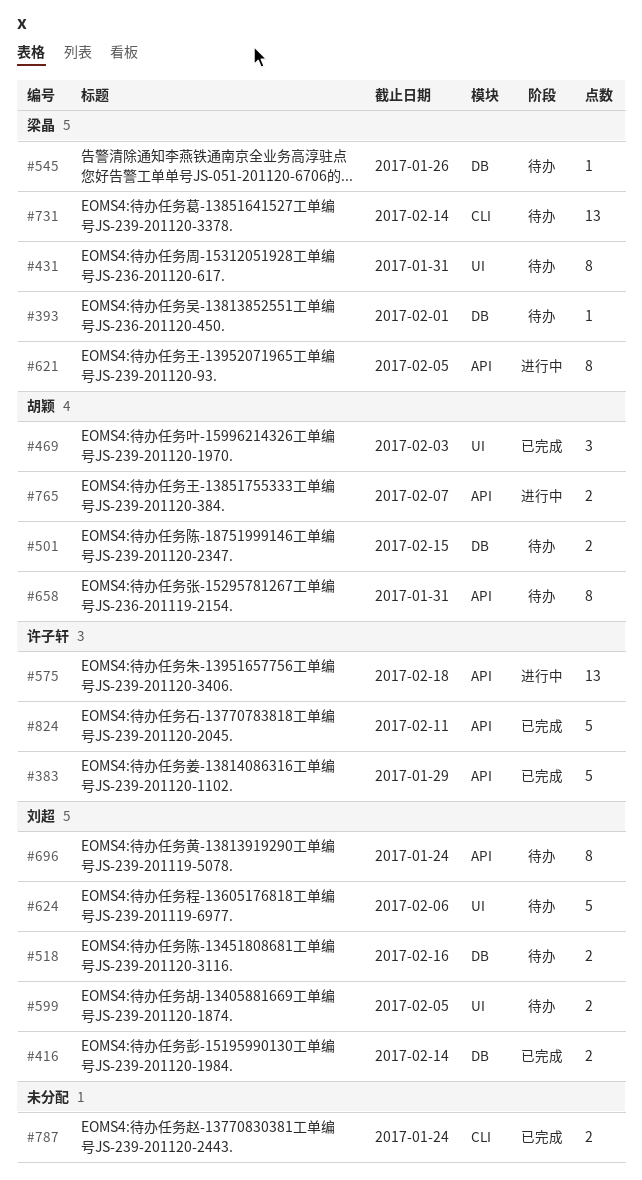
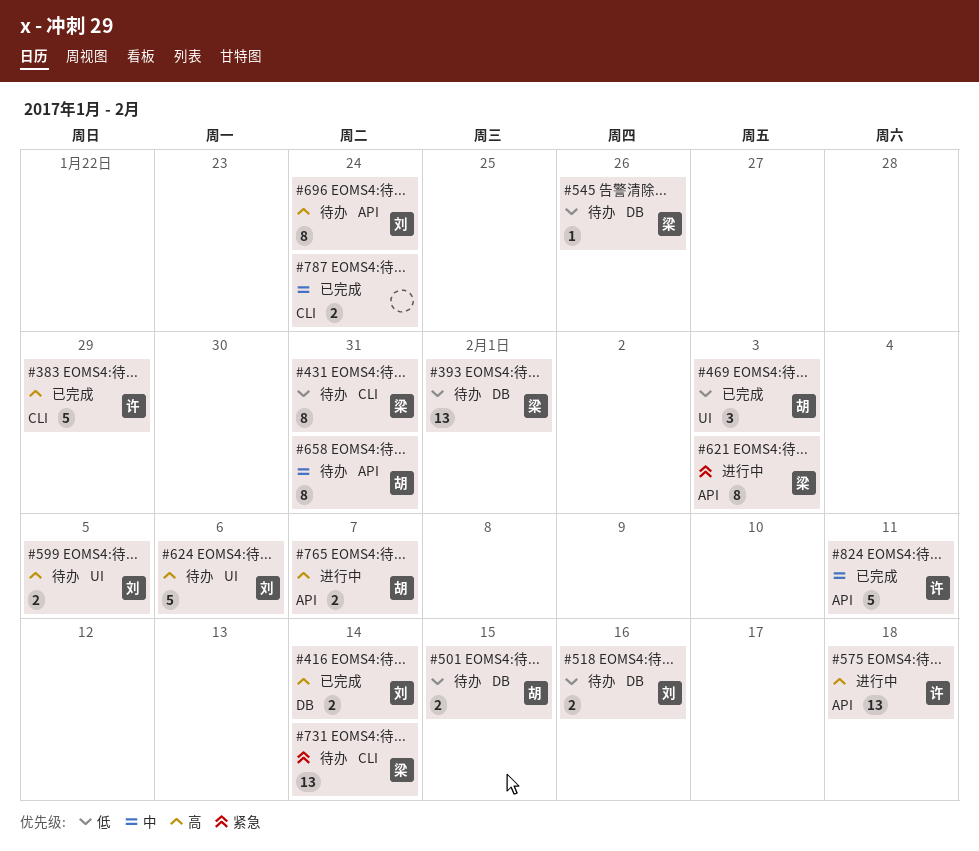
#383, label: API -> CLI
#393, estimate: 1 -> 13
#431, label: UI -> CLI
#621, due: Feb 5 -> Feb 3

